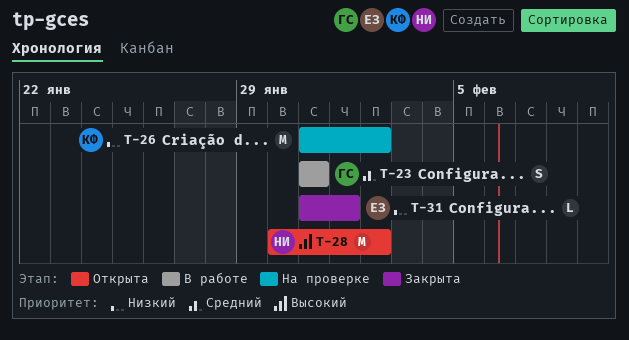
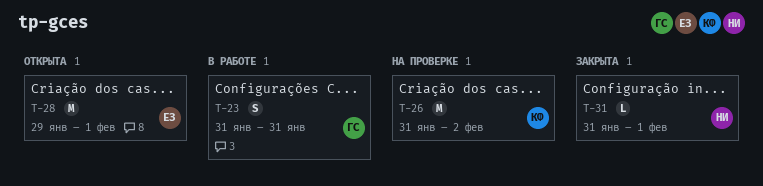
T-28, owner: НИ -> ЕЗ
T-28, start: Jan 30 -> Jan 29
T-28, due: Feb 2 -> Feb 1
T-31, owner: ЕЗ -> НИ

